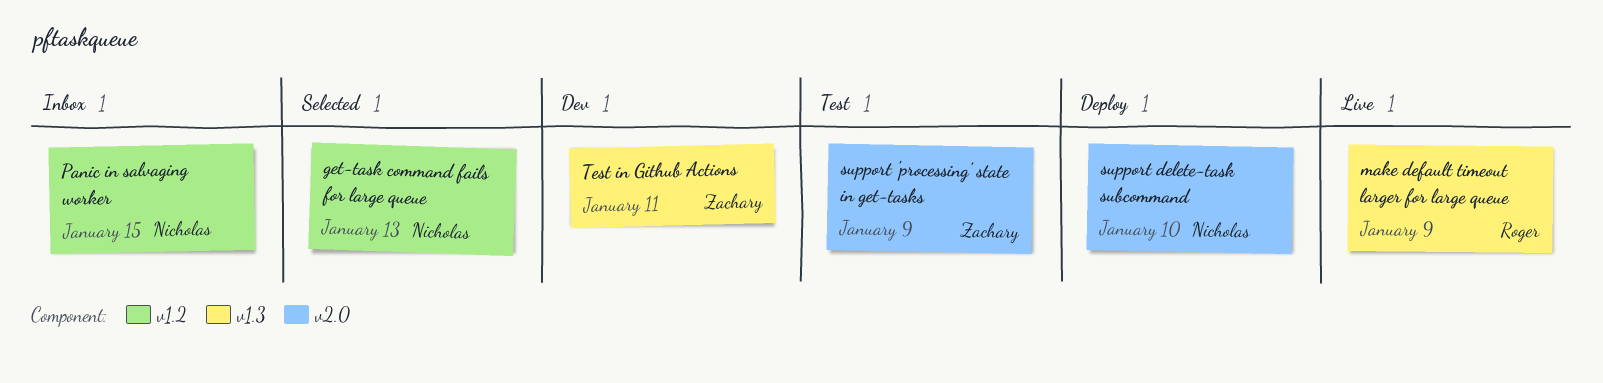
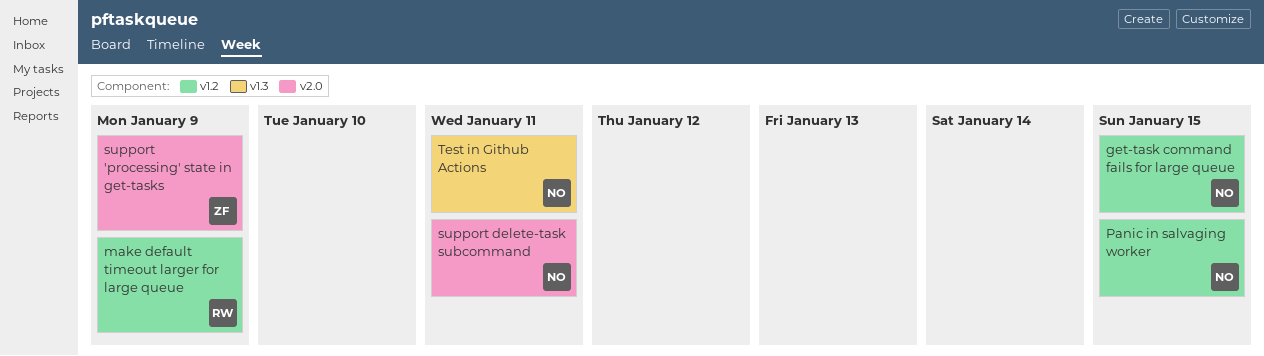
get-task command fails for large queue, due: Jan 13 -> Jan 15
make default timeout larger for large queue, label: v1.3 -> v1.2
support delete-task subcommand, due: Jan 10 -> Jan 11
Test in Github Actions, owner: Zachary -> Nicholas

